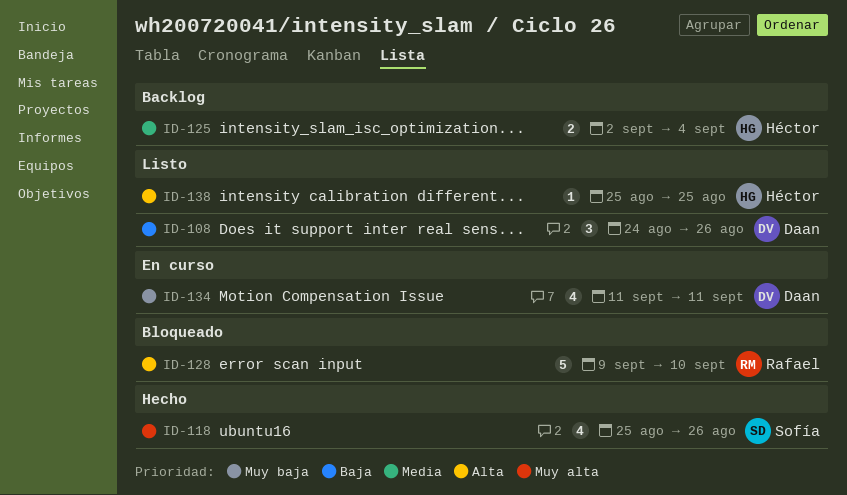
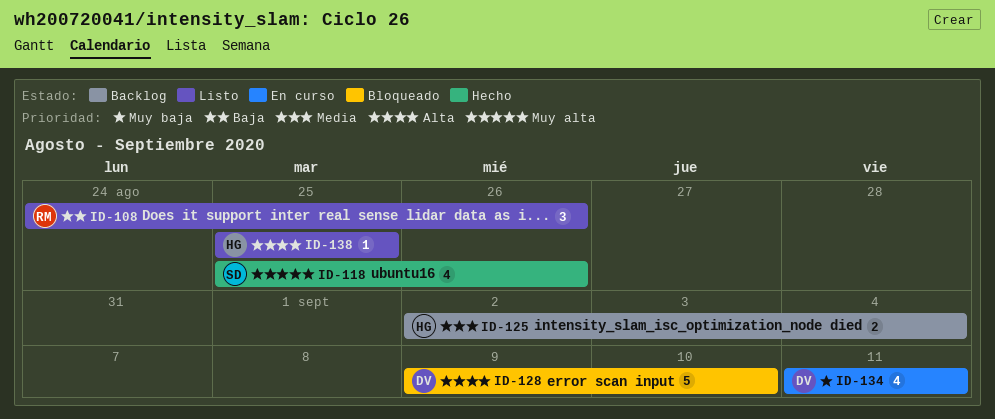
ID-108, owner: Daan -> Rafael
ID-128, owner: Rafael -> Daan

